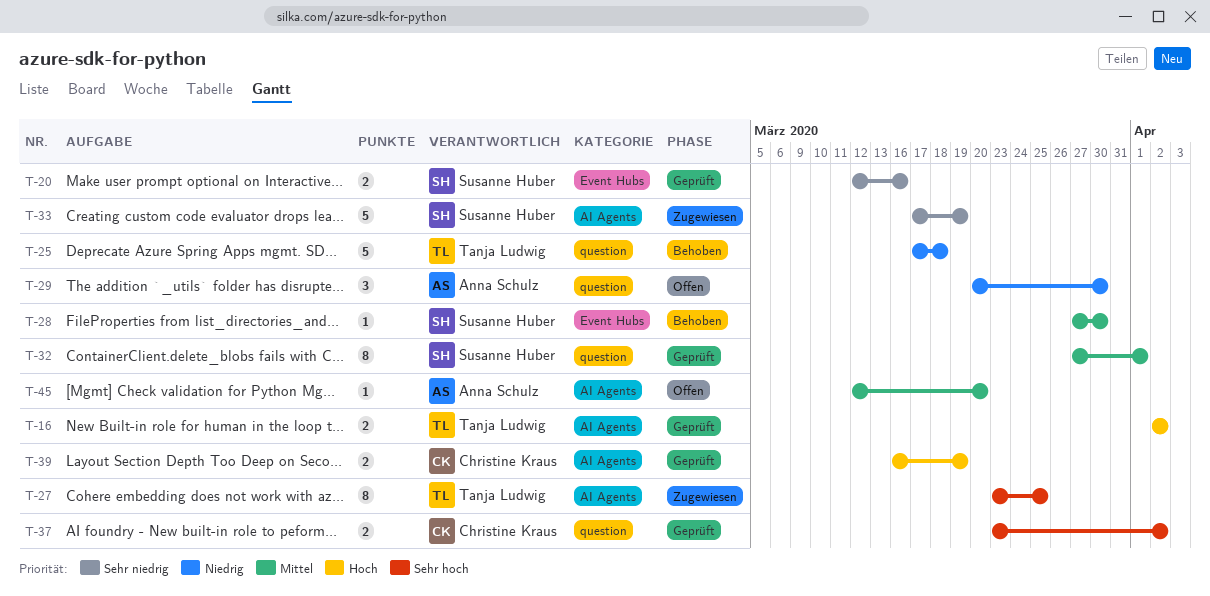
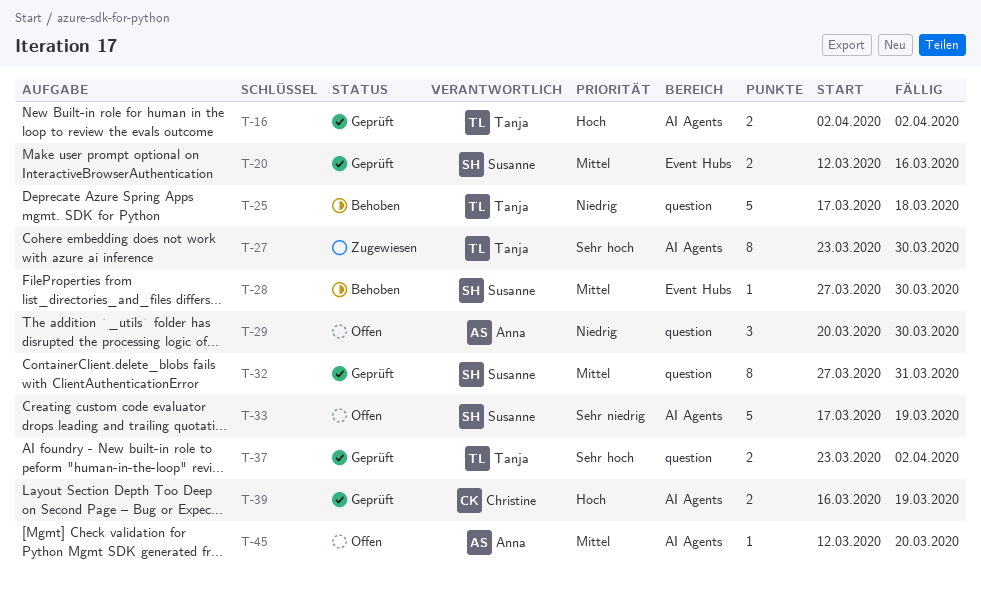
T-20, priority: Sehr niedrig -> Mittel
T-27, due: Mar 25 -> Mar 30
T-32, due: Apr 1 -> Mar 31
T-33, status: Zugewiesen -> Offen
T-37, owner: Christine Kraus -> Tanja Ludwig

